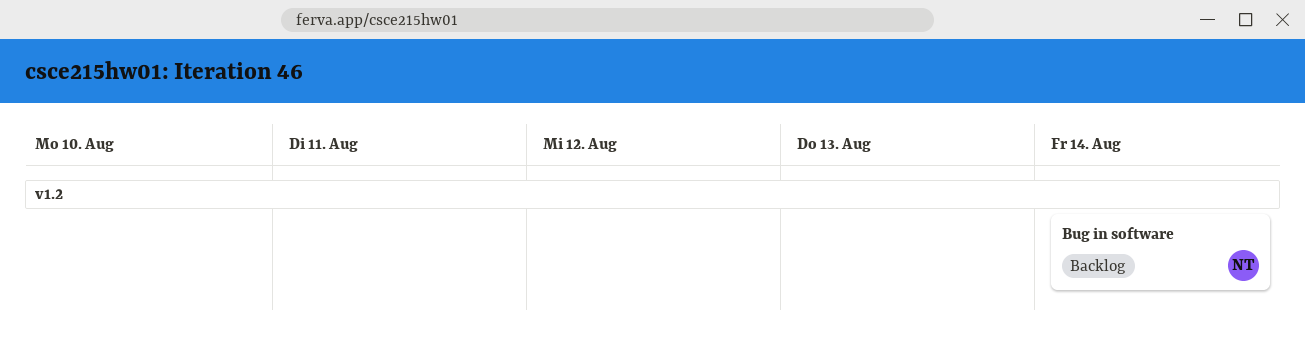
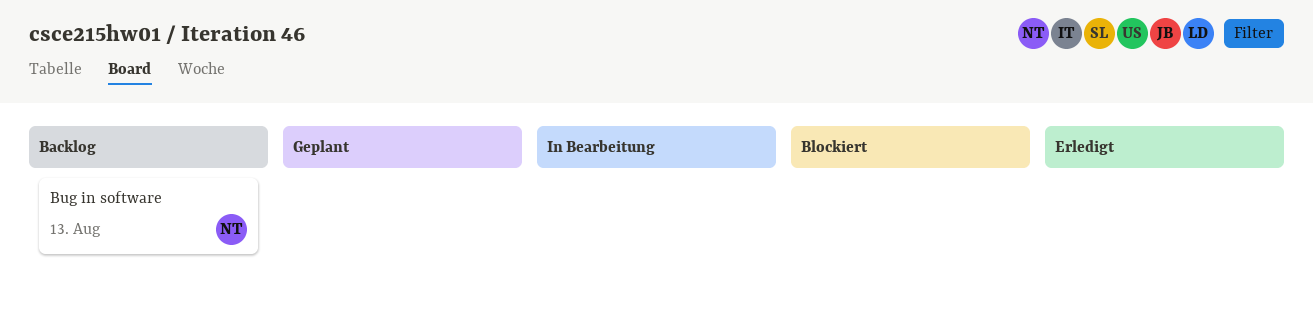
Bug in software, due: Aug 14 -> Aug 13

